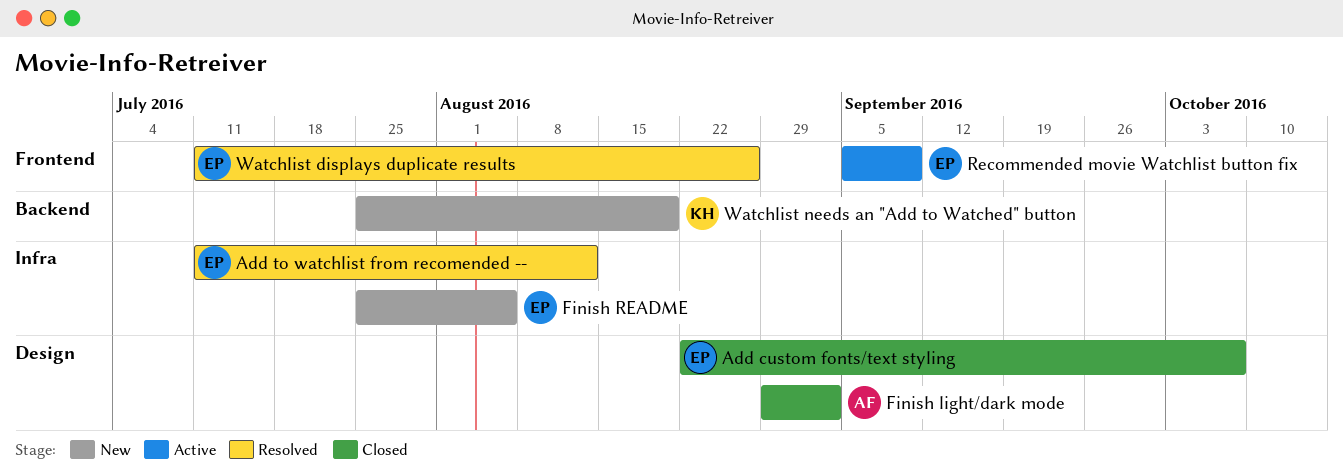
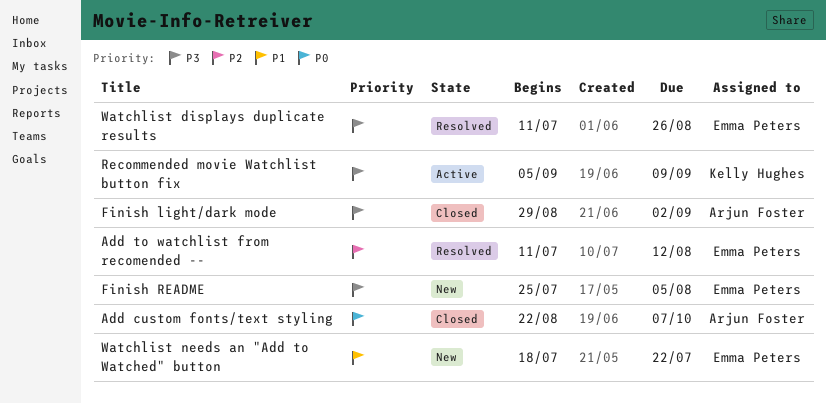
Add custom fonts/text styling, owner: Emma Peters -> Arjun Foster
Recommended movie Watchlist button fix, owner: Emma Peters -> Kelly Hughes
Watchlist needs an "Add to Watched" button, owner: Kelly Hughes -> Emma Peters
Watchlist needs an "Add to Watched" button, start: Jul 25 -> Jul 18
Watchlist needs an "Add to Watched" button, due: Aug 19 -> Jul 22

